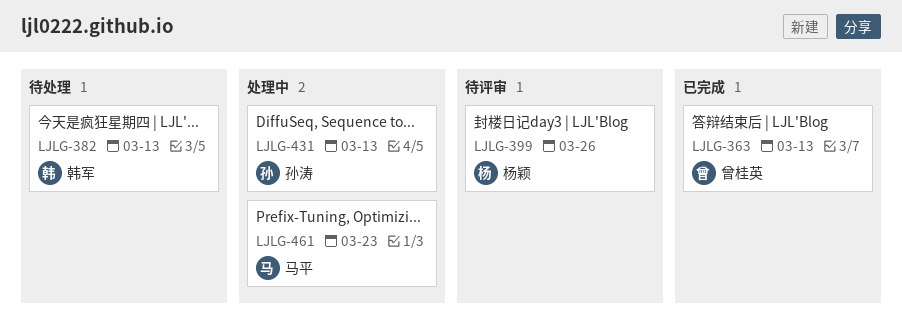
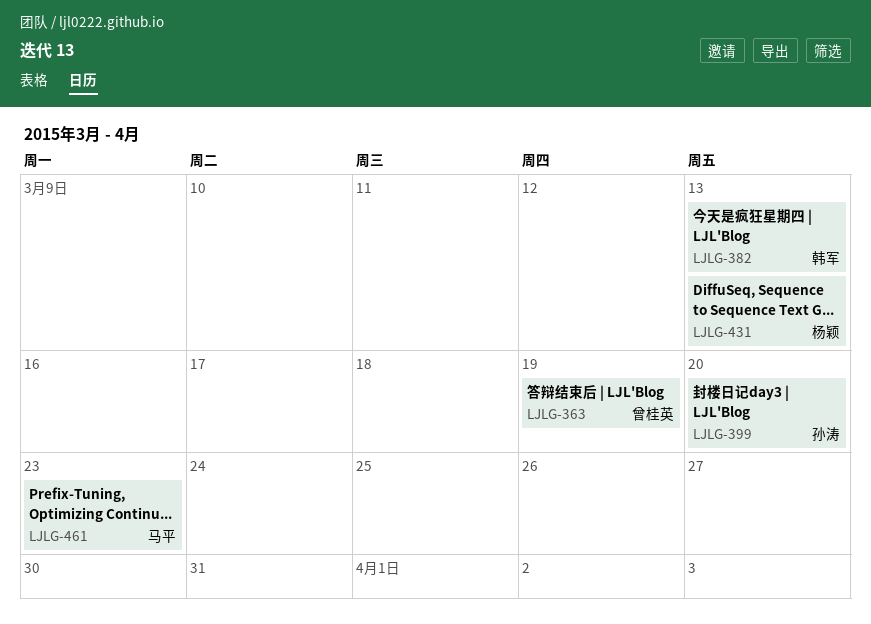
LJLG-363, due: Mar 13 -> Mar 19
LJLG-399, owner: 杨颖 -> 孙涛
LJLG-399, due: Mar 26 -> Mar 20
LJLG-431, owner: 孙涛 -> 杨颖

